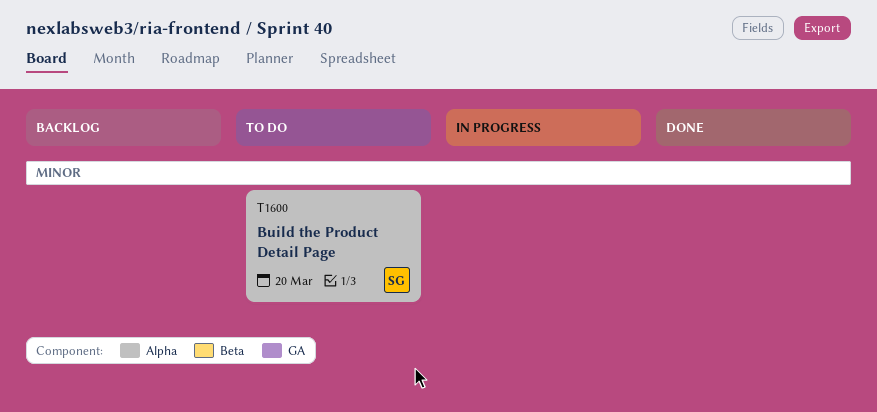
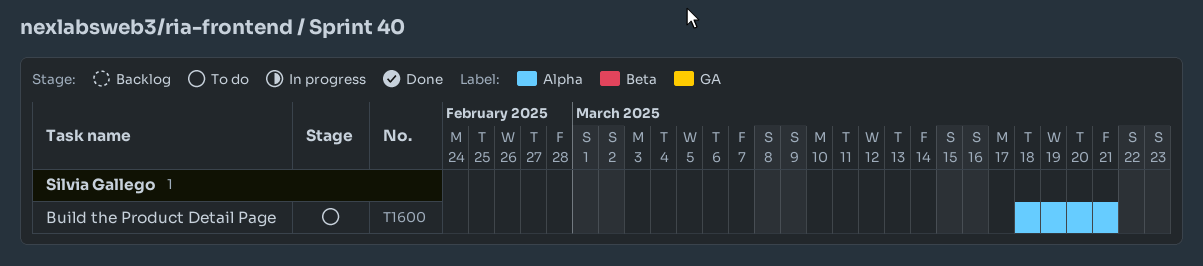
T1600, due: Mar 20 -> Mar 21

